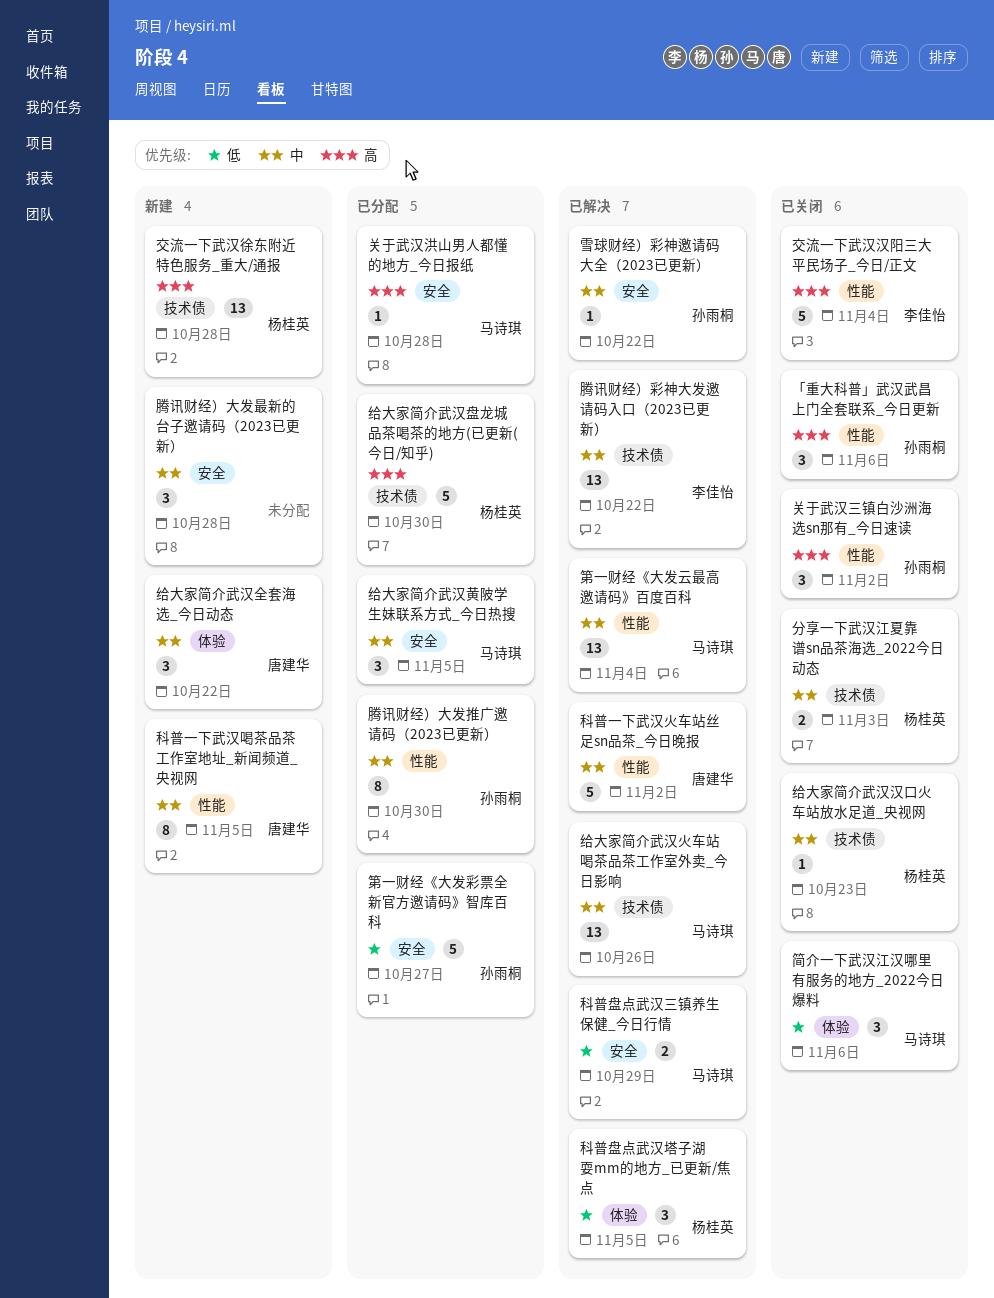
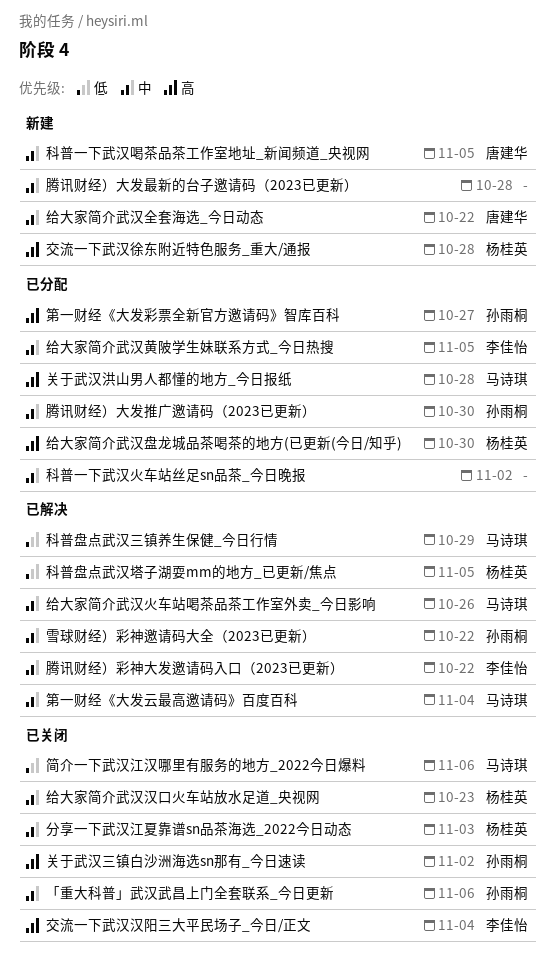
「重大科普」武汉武昌上门全套联系_今日更新, priority: 高 -> 中
科普一下武汉火车站丝足sn品茶_今日晚报, status: 已解决 -> 已分配
科普一下武汉火车站丝足sn品茶_今日晚报, owner: 唐建华 -> none
第一财经《大发彩票全新官方邀请码》智库百科, priority: 低 -> 高
给大家简介武汉黄陂学生妹联系方式_今日热搜, owner: 马诗琪 -> 李佳怡

